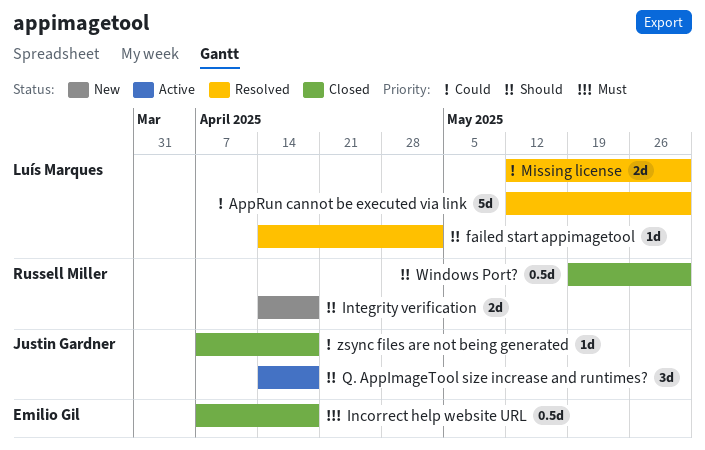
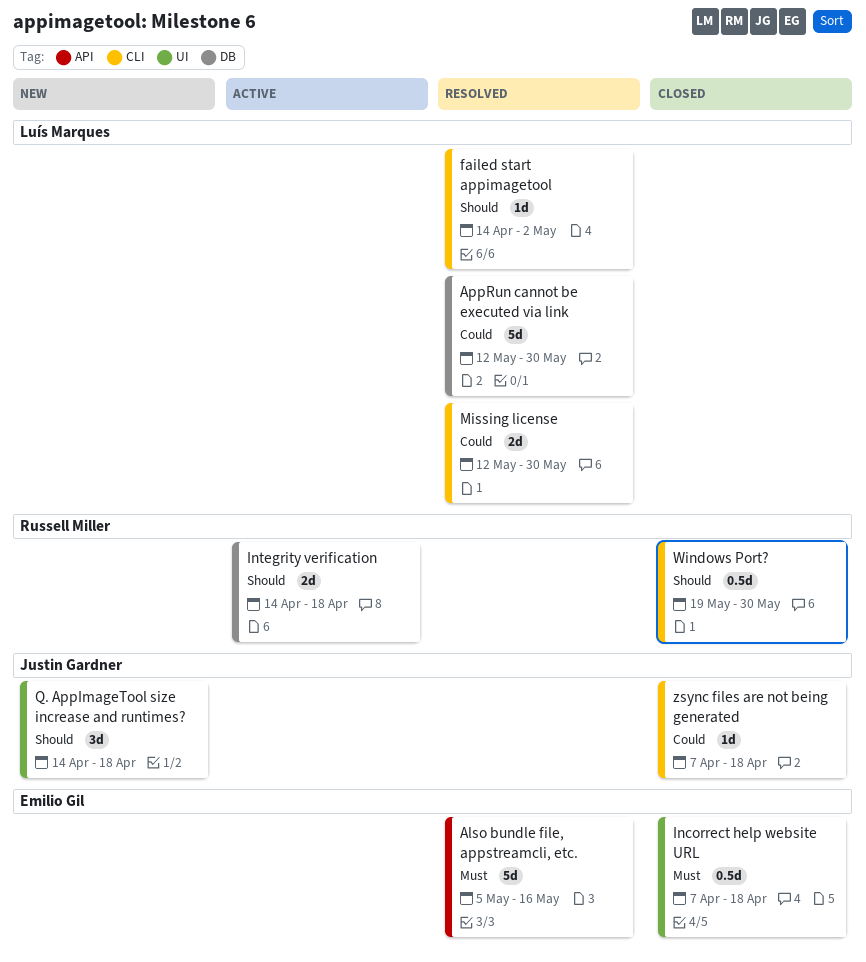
Also bundle file, appstreamcli, etc.: none -> present
Integrity verification, status: New -> Active
Q. AppImageTool size increase and runtimes?, status: Active -> New

